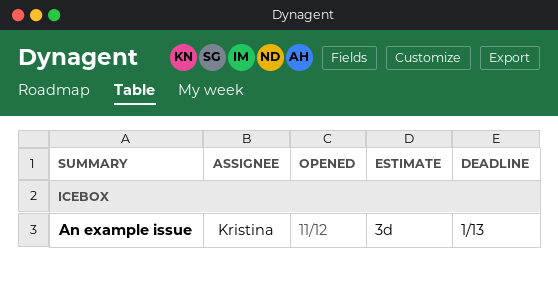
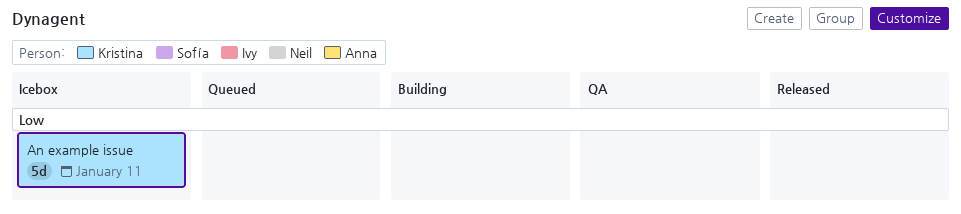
An example issue, estimate: 3d -> 5d
An example issue, due: Jan 13 -> Jan 11

